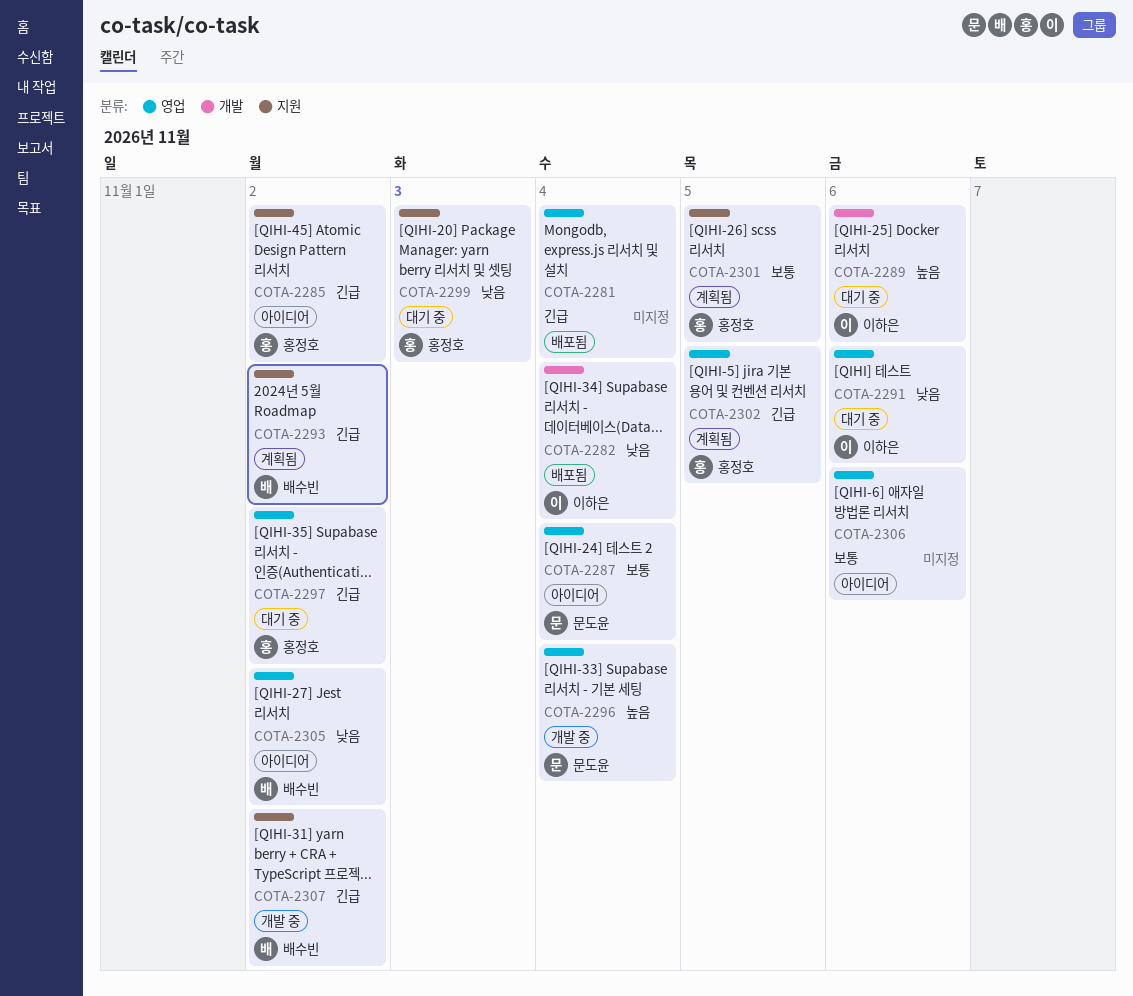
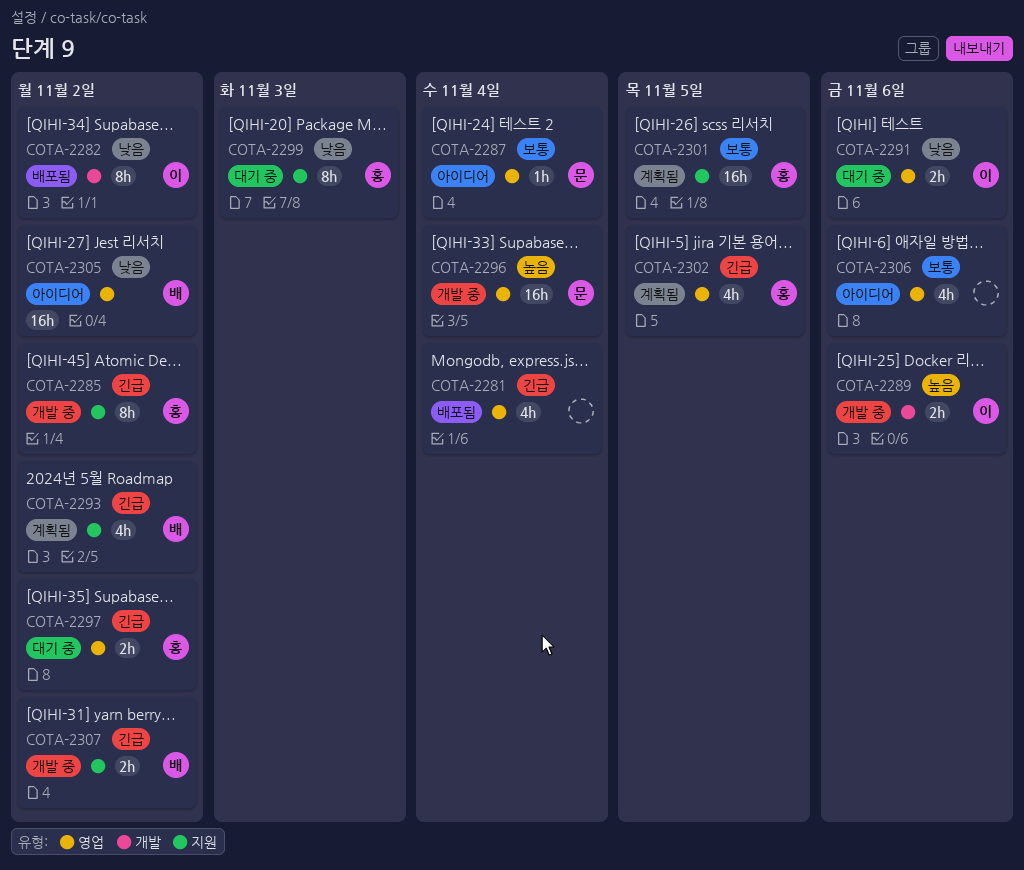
COTA-2282, due: Nov 4 -> Nov 2
COTA-2285, status: 아이디어 -> 개발 중
COTA-2289, status: 대기 중 -> 개발 중

